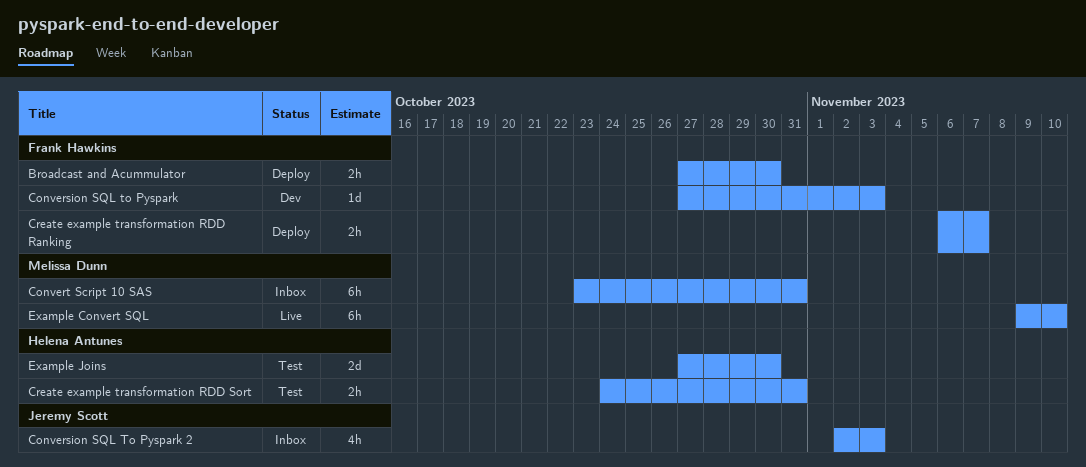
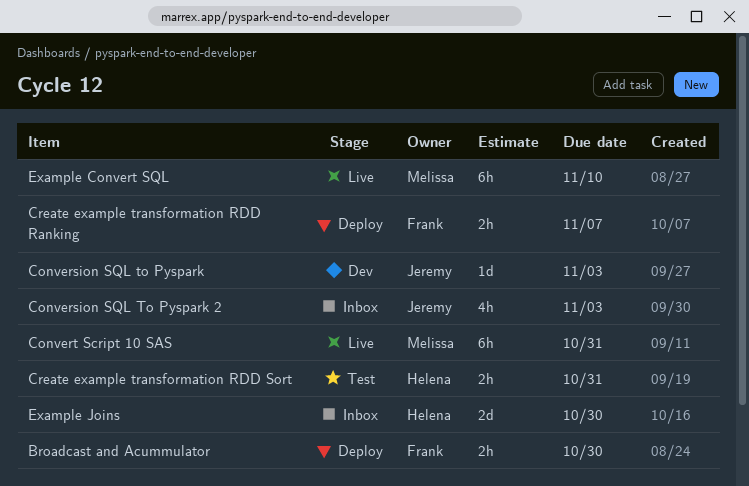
Conversion SQL to Pyspark, owner: Frank Hawkins -> Jeremy Scott
Convert Script 10 SAS, status: Inbox -> Live
Example Joins, status: Test -> Inbox

